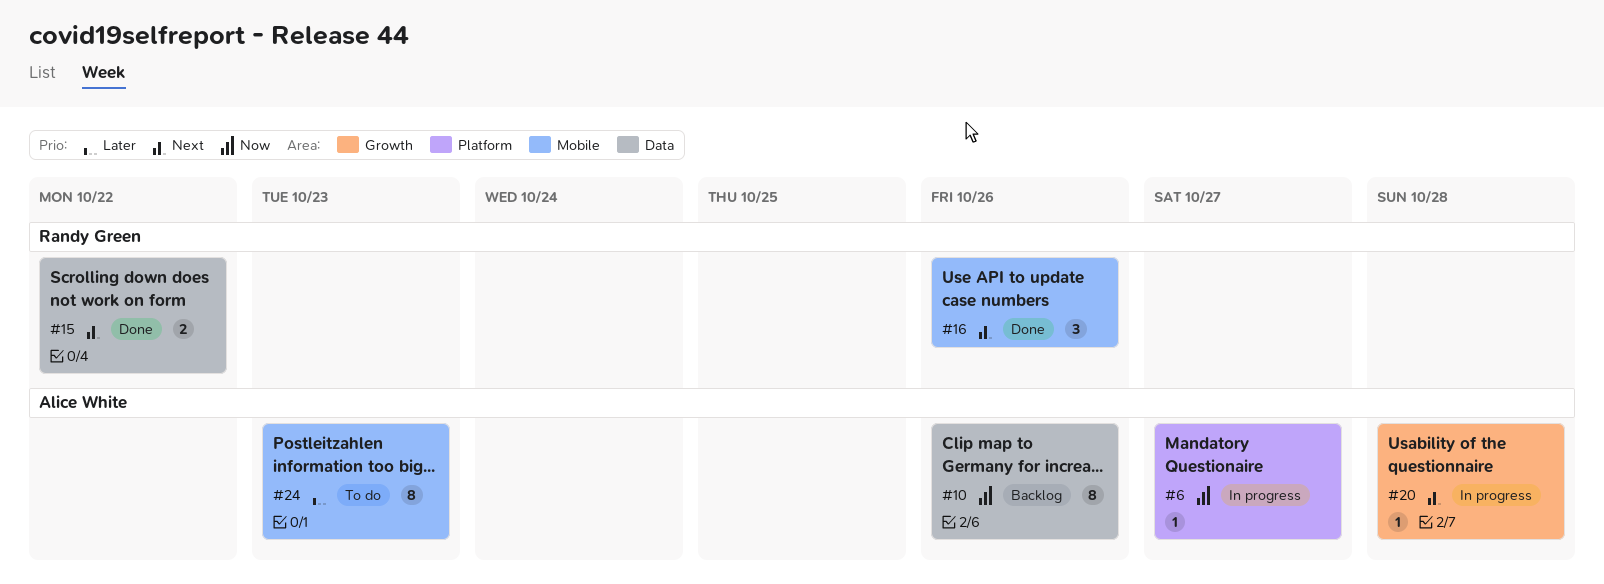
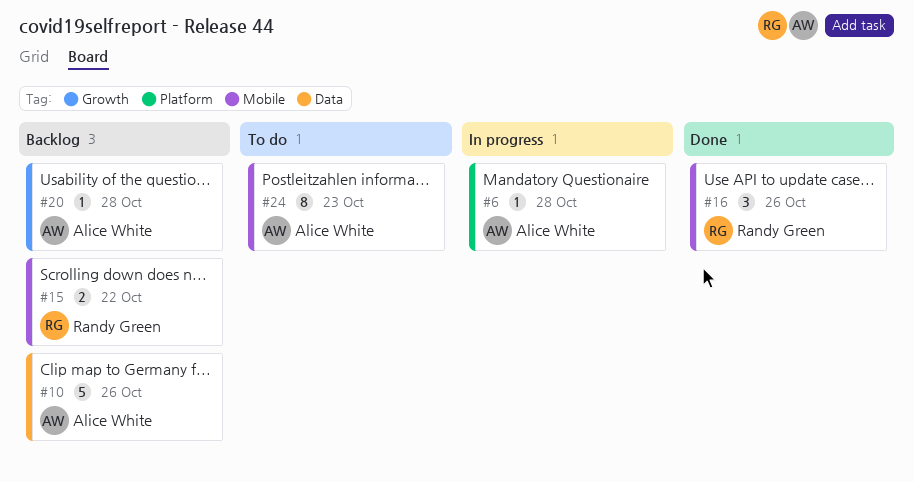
#6, due: Oct 27 -> Oct 28
#10, estimate: 8 -> 5
#15, status: Done -> Backlog
#15, label: Data -> Mobile
#20, status: In progress -> Backlog

